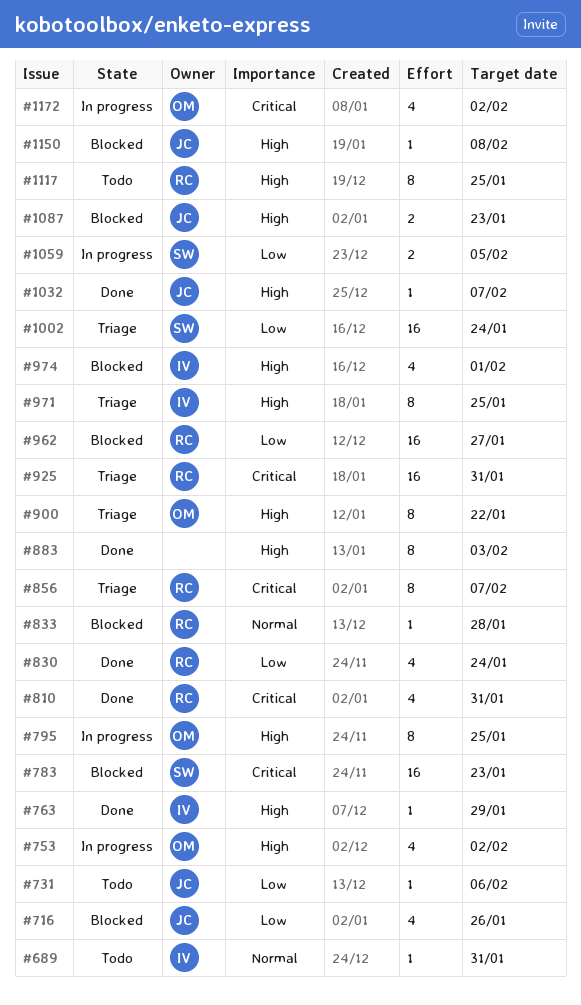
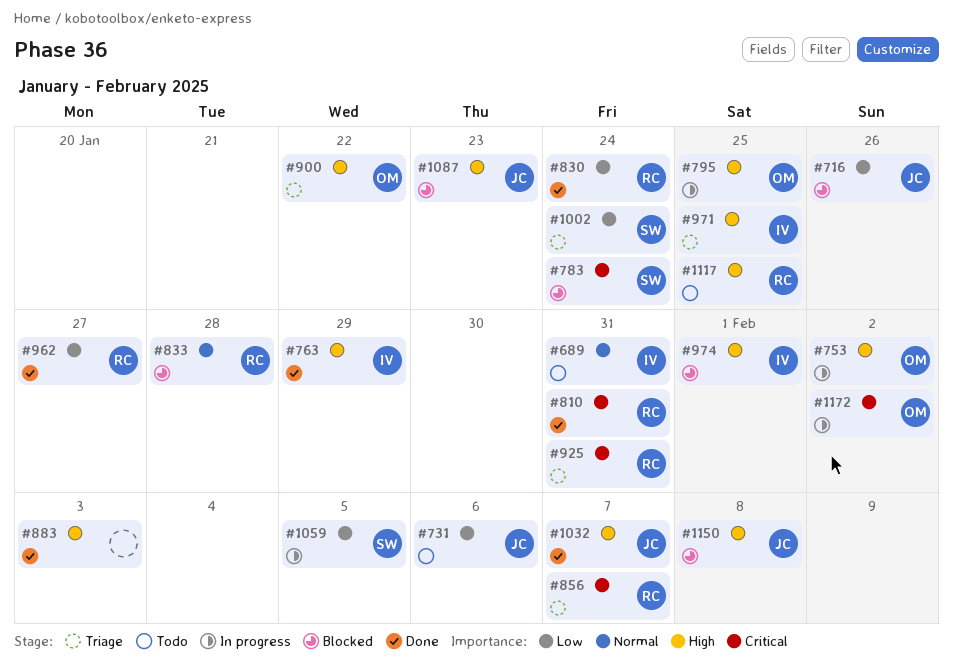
#783, due: Jan 23 -> Jan 24
#962, status: Blocked -> Done

